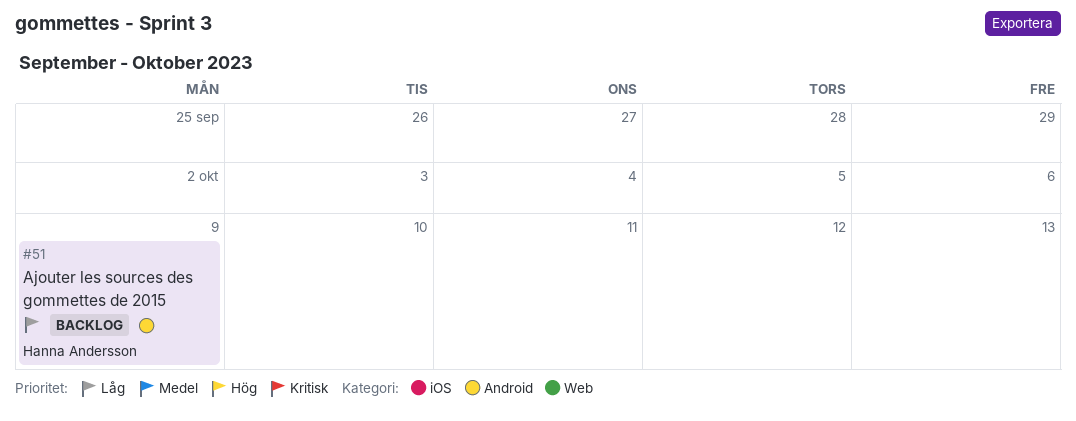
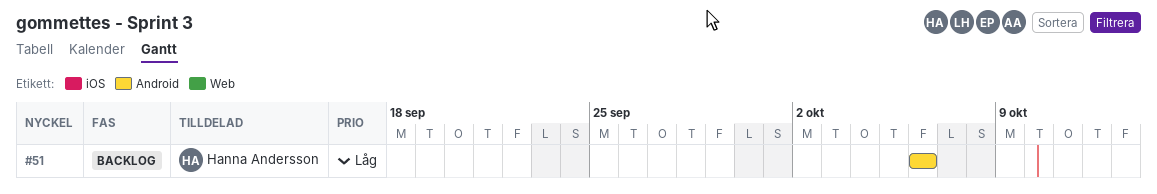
#51, due: Oct 9 -> Oct 6

